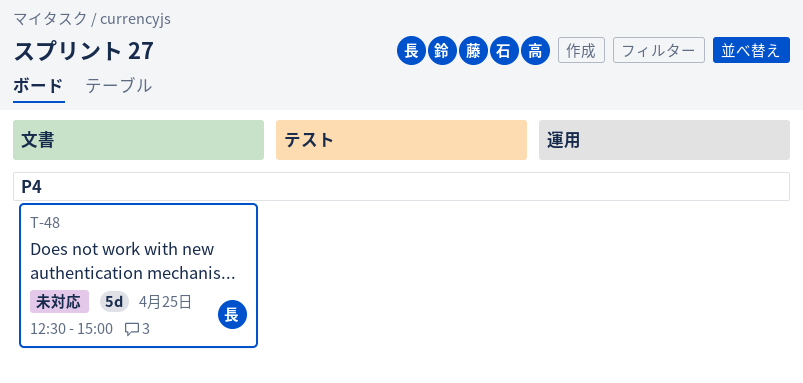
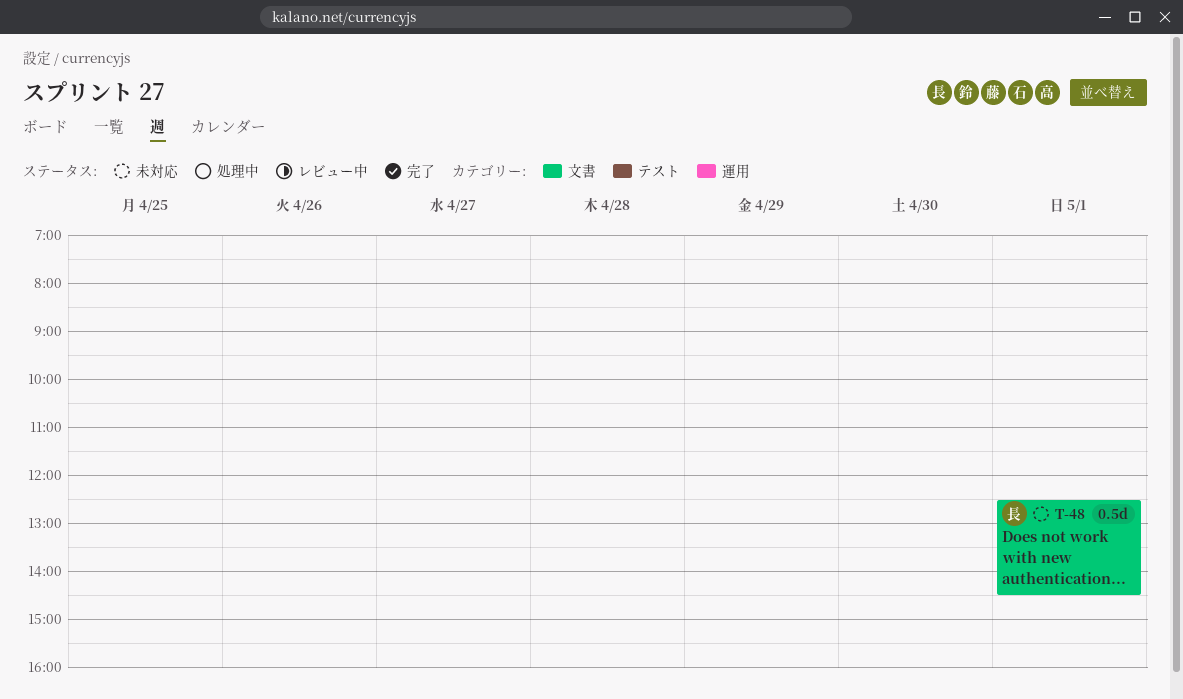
T-48, estimate: 5d -> 0.5d
T-48, day: Apr 25 -> May 1
T-48, ends: 15:00 -> 14:30

